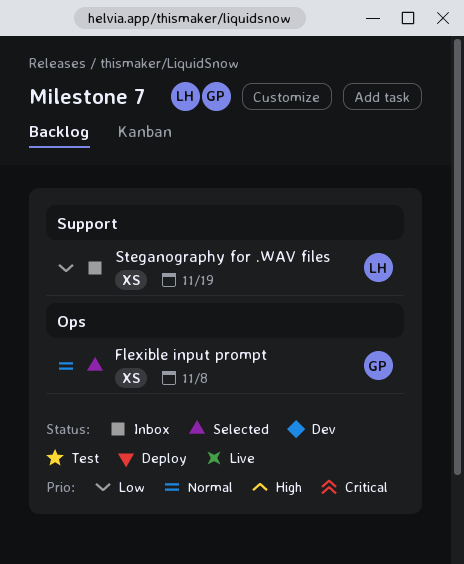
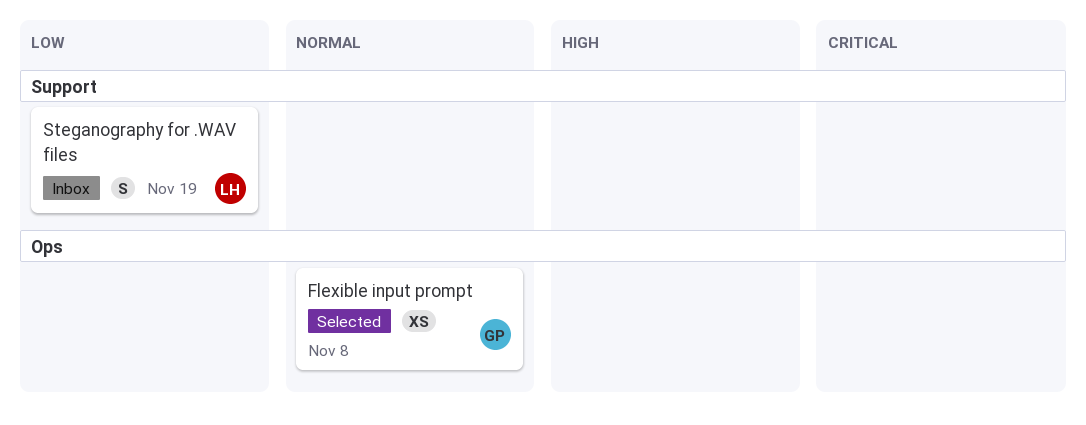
Steganography for .WAV files, estimate: XS -> S

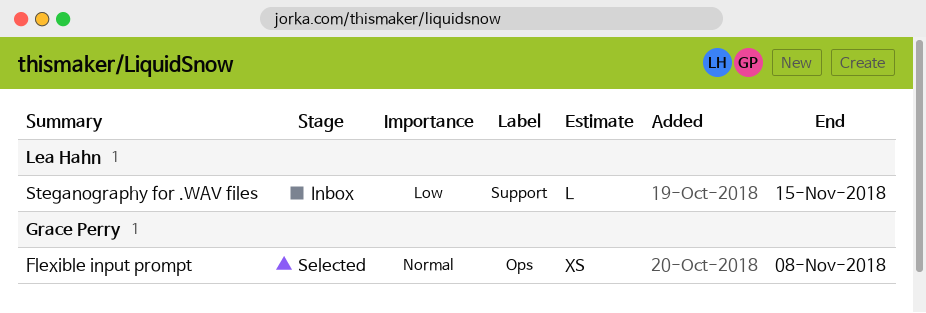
Steganography for .WAV files, estimate: S -> L
Steganography for .WAV files, due: Nov 19 -> Nov 15

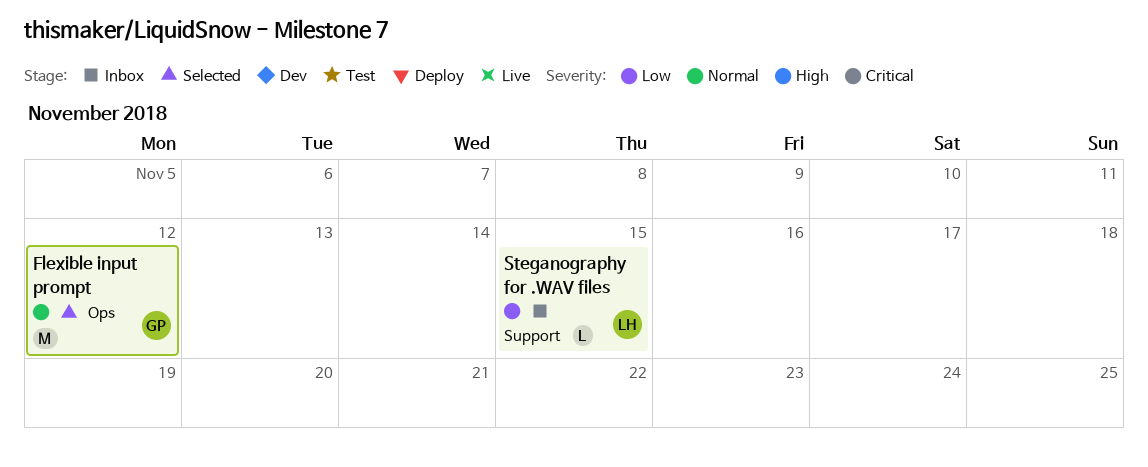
Flexible input prompt, estimate: XS -> M
Flexible input prompt, due: Nov 8 -> Nov 12

